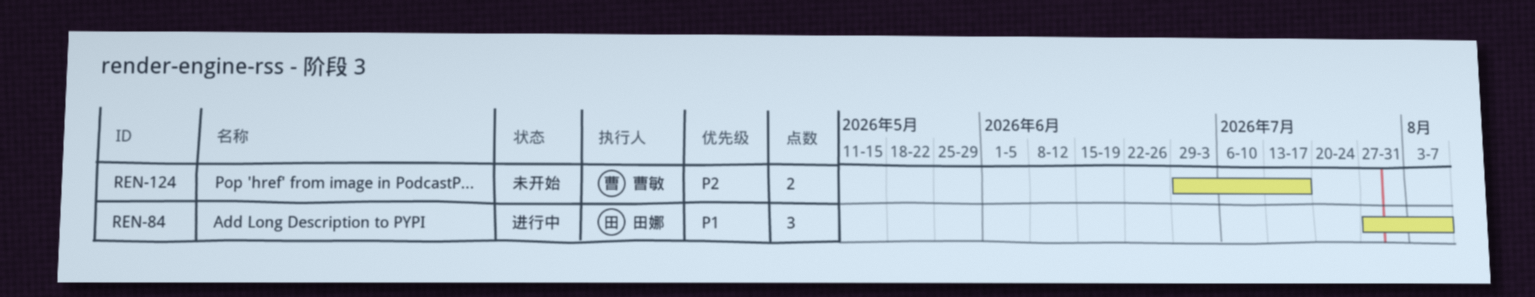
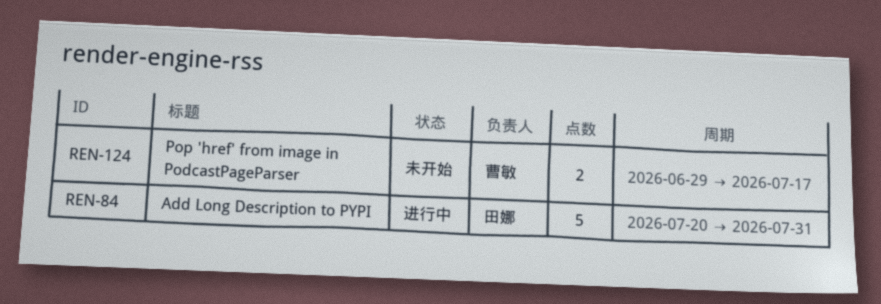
REN-84, estimate: 3 -> 5
REN-84, start: Jul 27 -> Jul 20
REN-84, due: Aug 7 -> Jul 31

